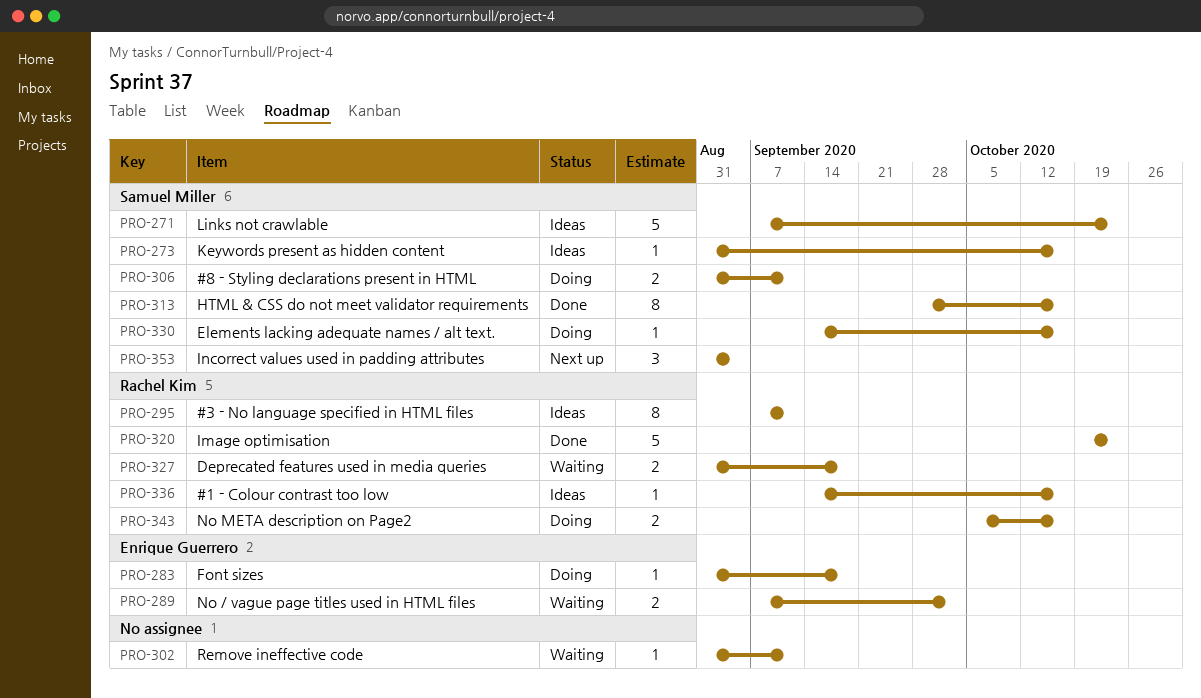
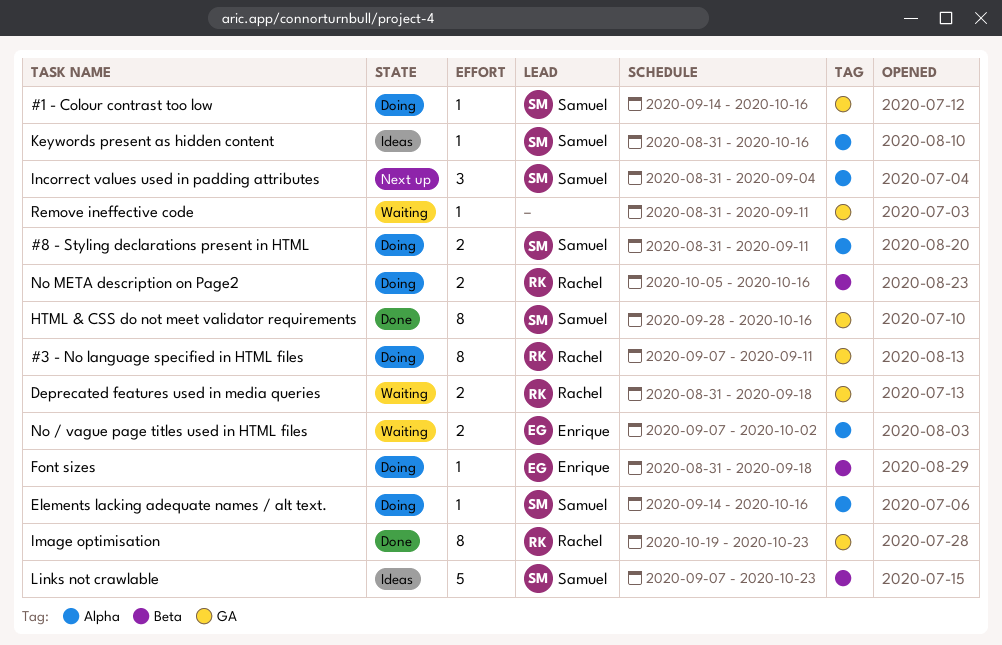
#1 - Colour contrast too low, status: Ideas -> Doing
#1 - Colour contrast too low, owner: Rachel Kim -> Samuel Miller
#3 - No language specified in HTML files, status: Ideas -> Doing
Image optimisation, estimate: 5 -> 8

